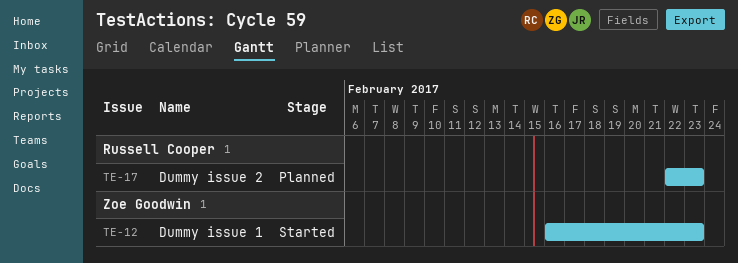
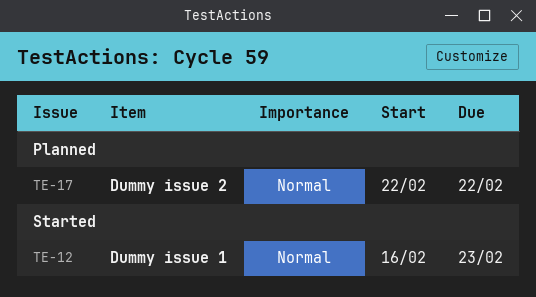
TE-17, due: Feb 23 -> Feb 22

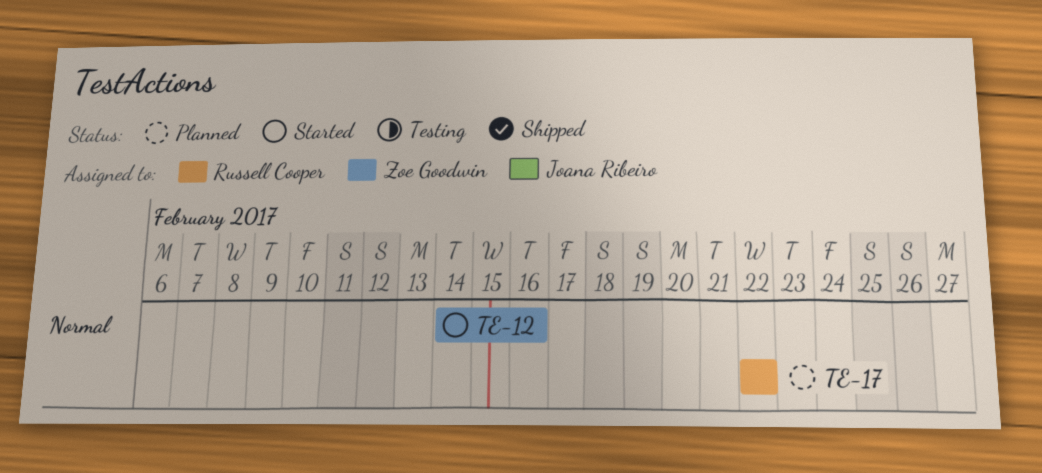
TE-12, start: Feb 16 -> Feb 14
TE-12, due: Feb 23 -> Feb 16

